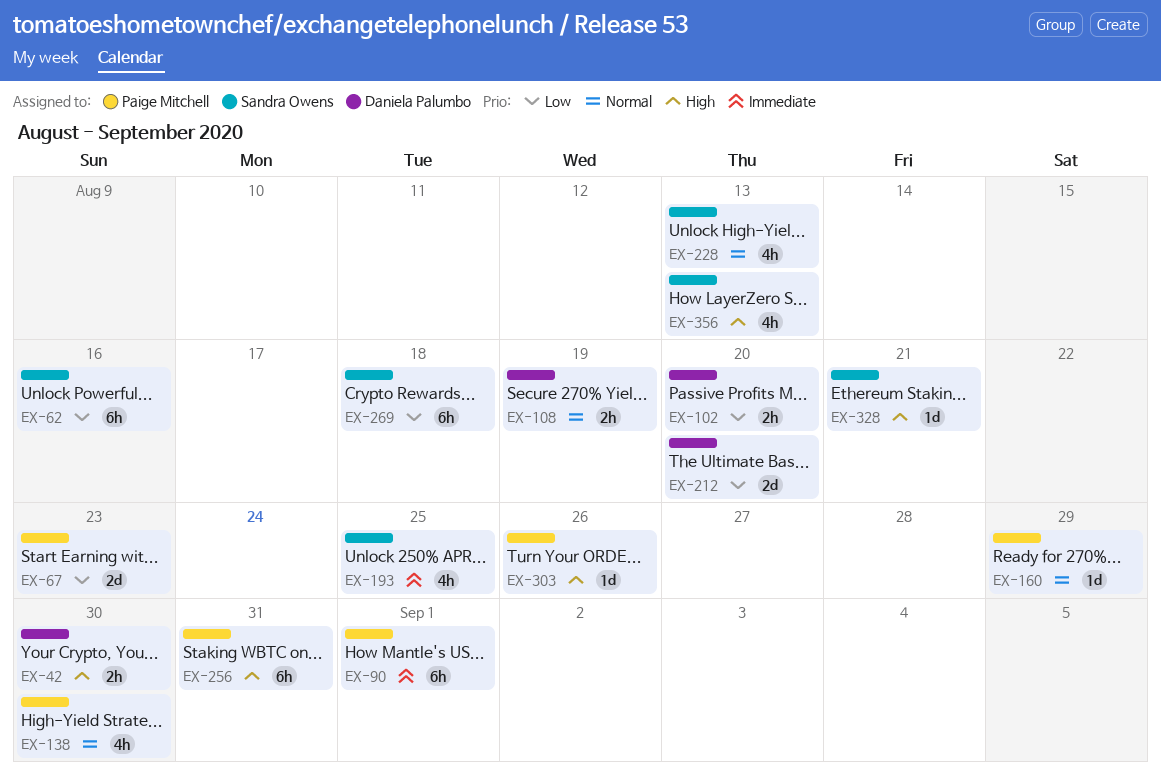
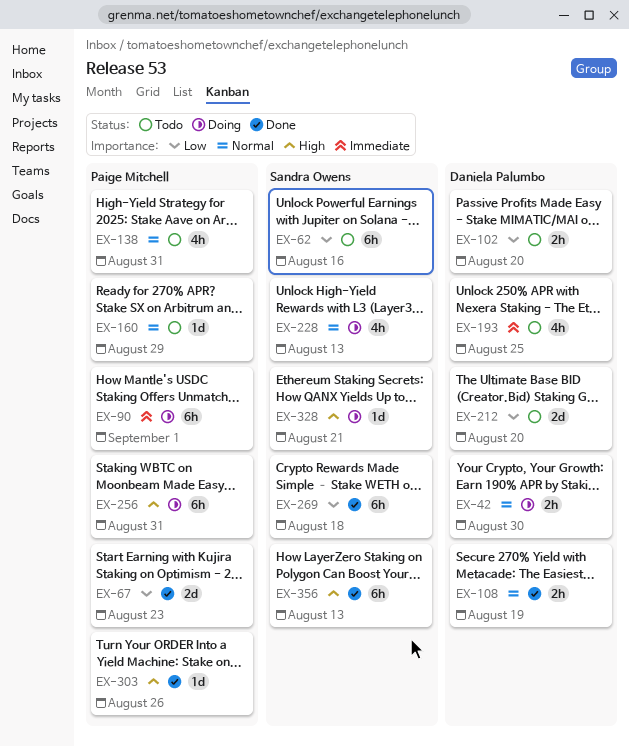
EX-42, priority: High -> Normal
EX-138, due: Aug 30 -> Aug 31
EX-193, owner: Sandra Owens -> Daniela Palumbo
EX-356, estimate: 4h -> 6h

